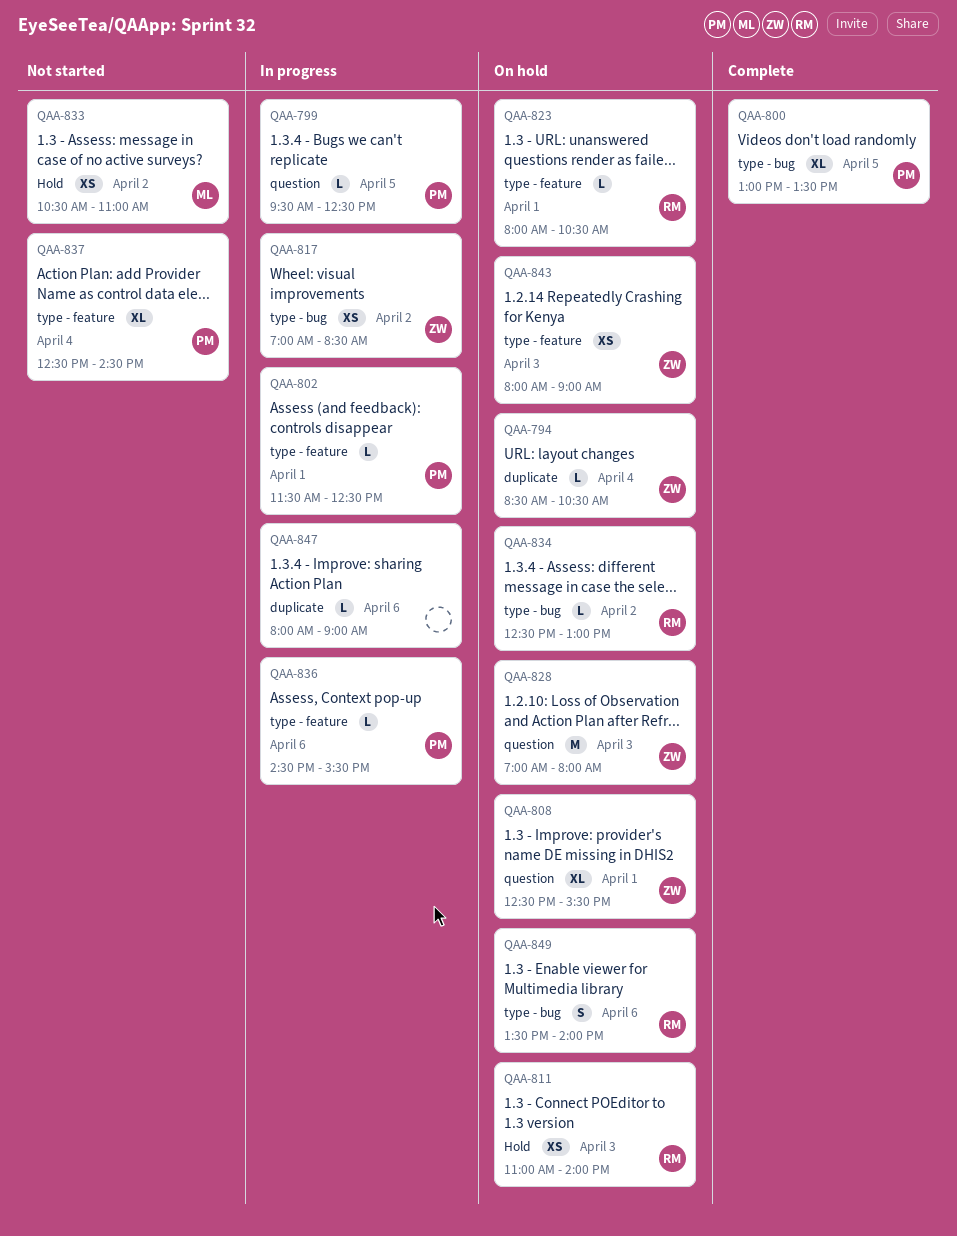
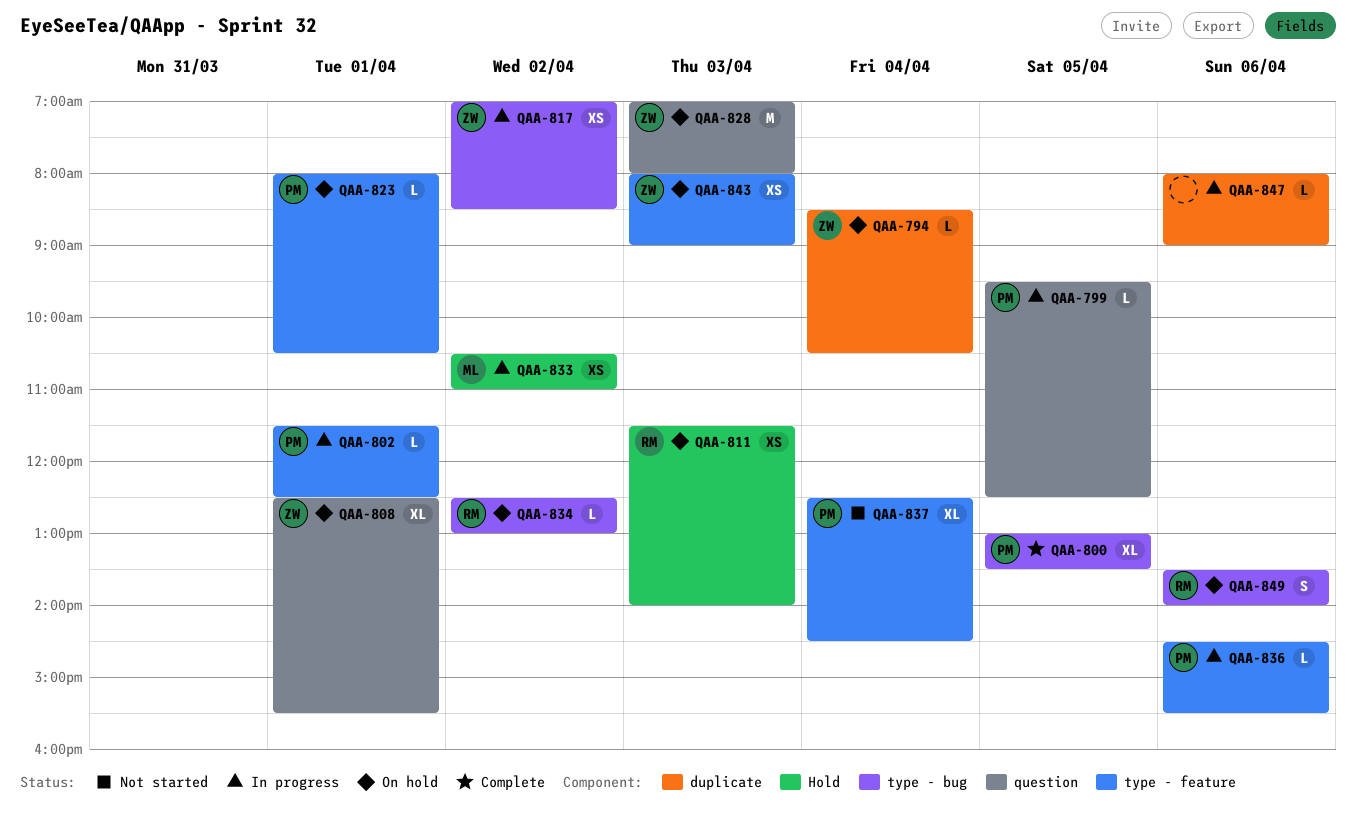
QAA-811, begins: 11:00 -> 11:30
QAA-823, owner: RM -> PM
QAA-833, status: Not started -> In progress

